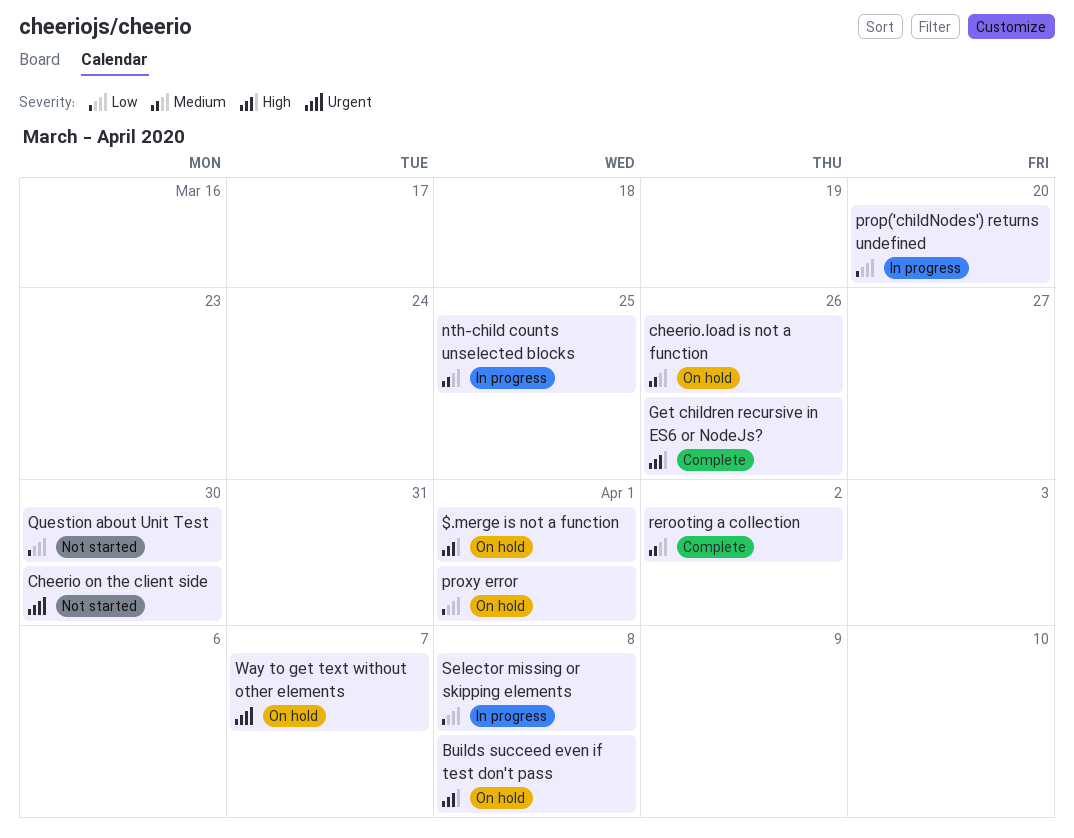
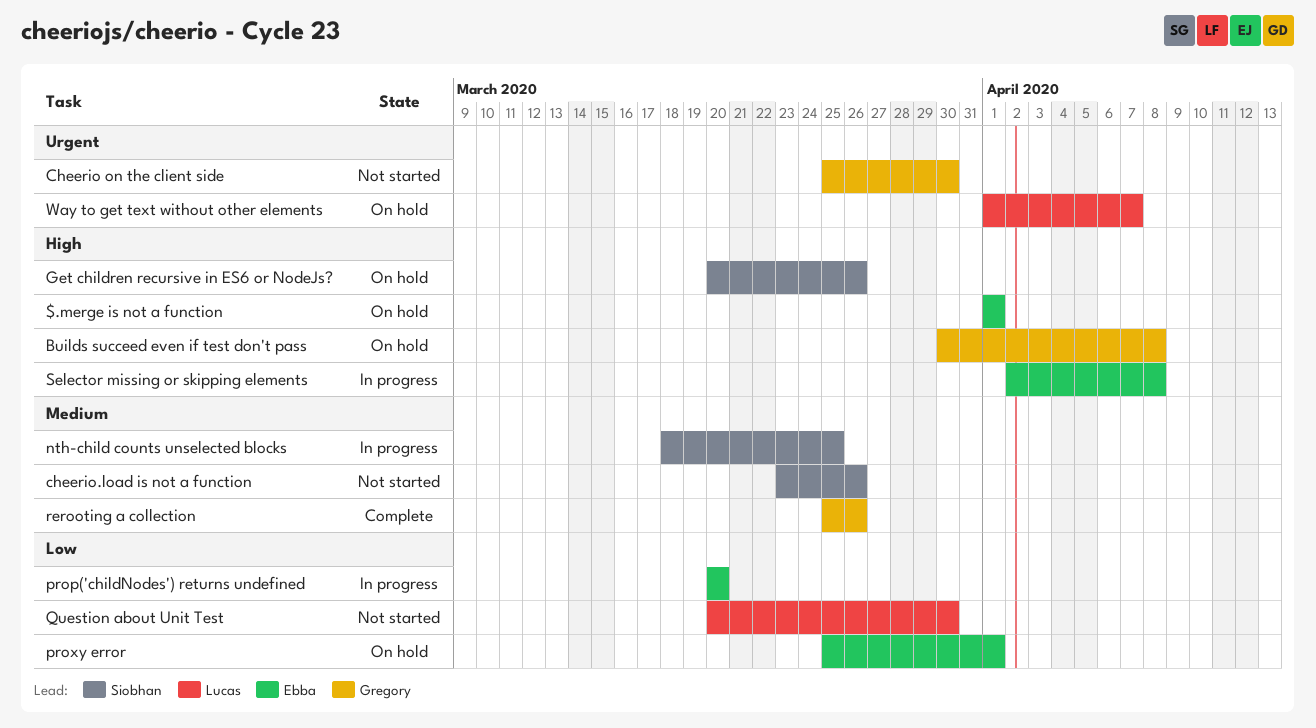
cheerio.load is not a function, status: On hold -> Not started
Get children recursive in ES6 or NodeJs?, status: Complete -> On hold
rerooting a collection, due: Apr 2 -> Mar 26
Selector missing or skipping elements, priority: Low -> High

